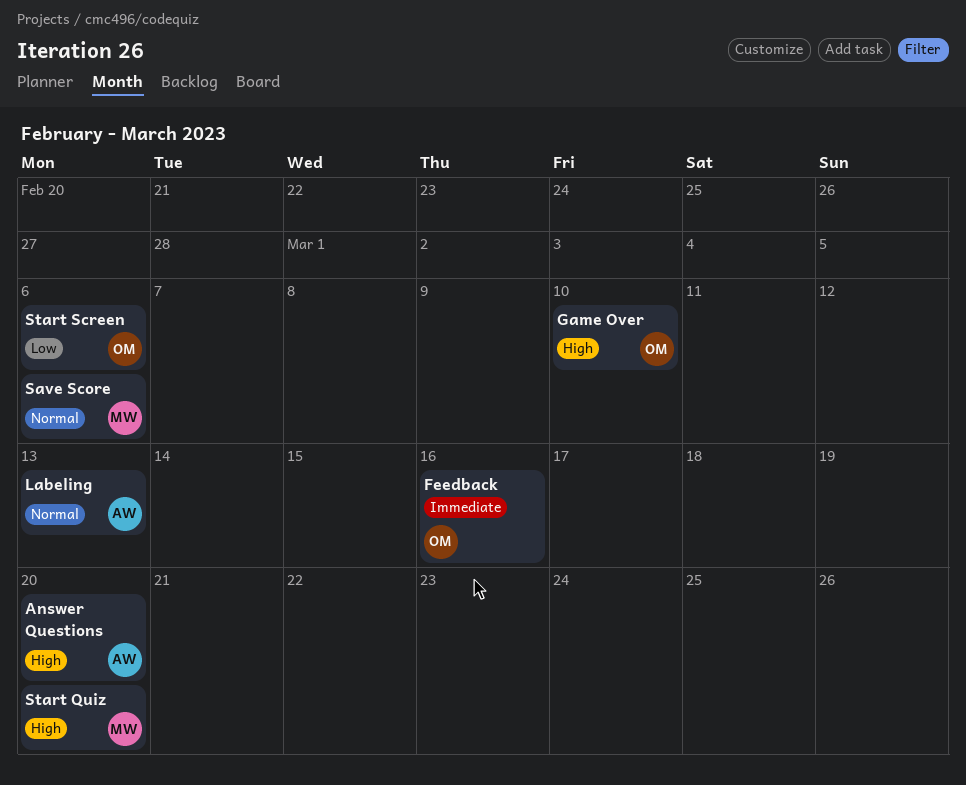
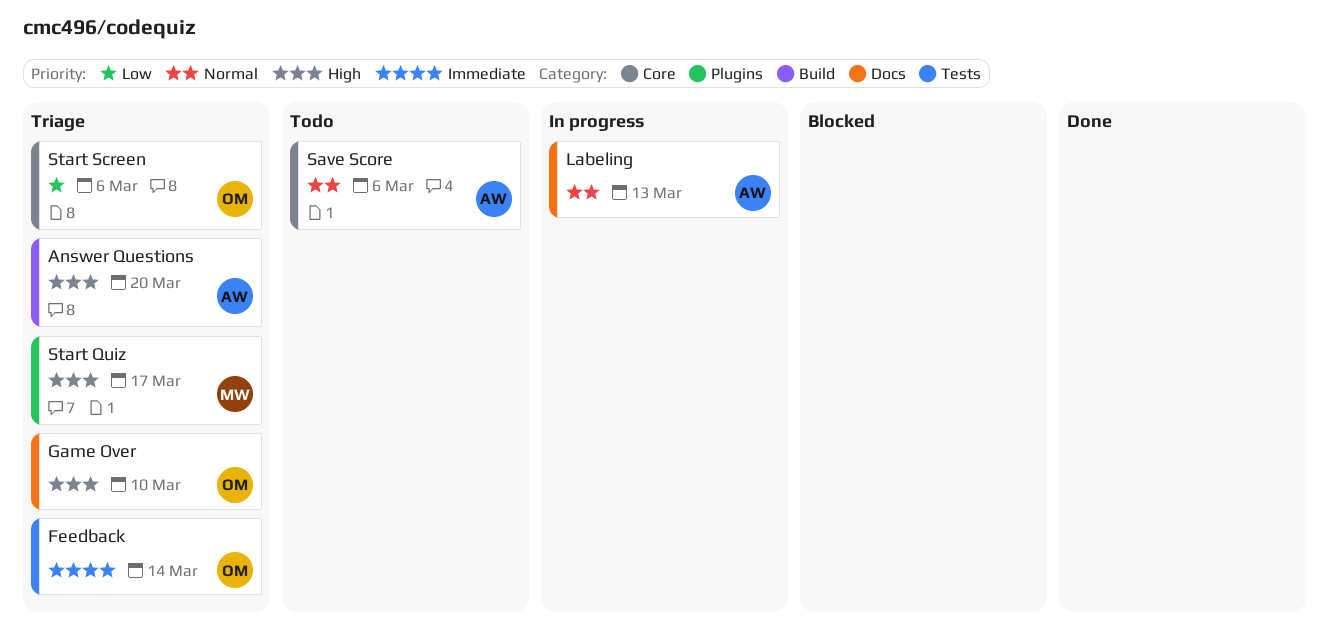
Feedback, due: Mar 16 -> Mar 14
Save Score, owner: MW -> AW
Start Quiz, due: Mar 20 -> Mar 17

